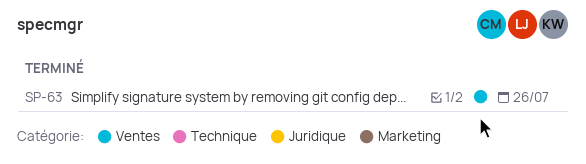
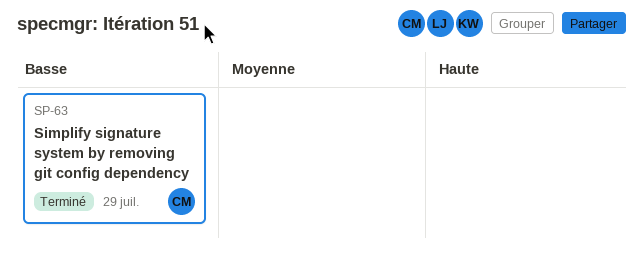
SP-63, due: Jul 26 -> Jul 29

